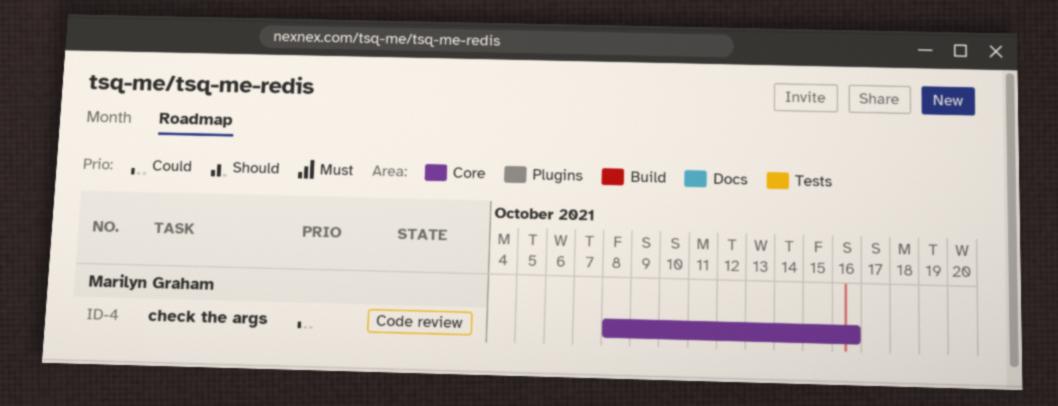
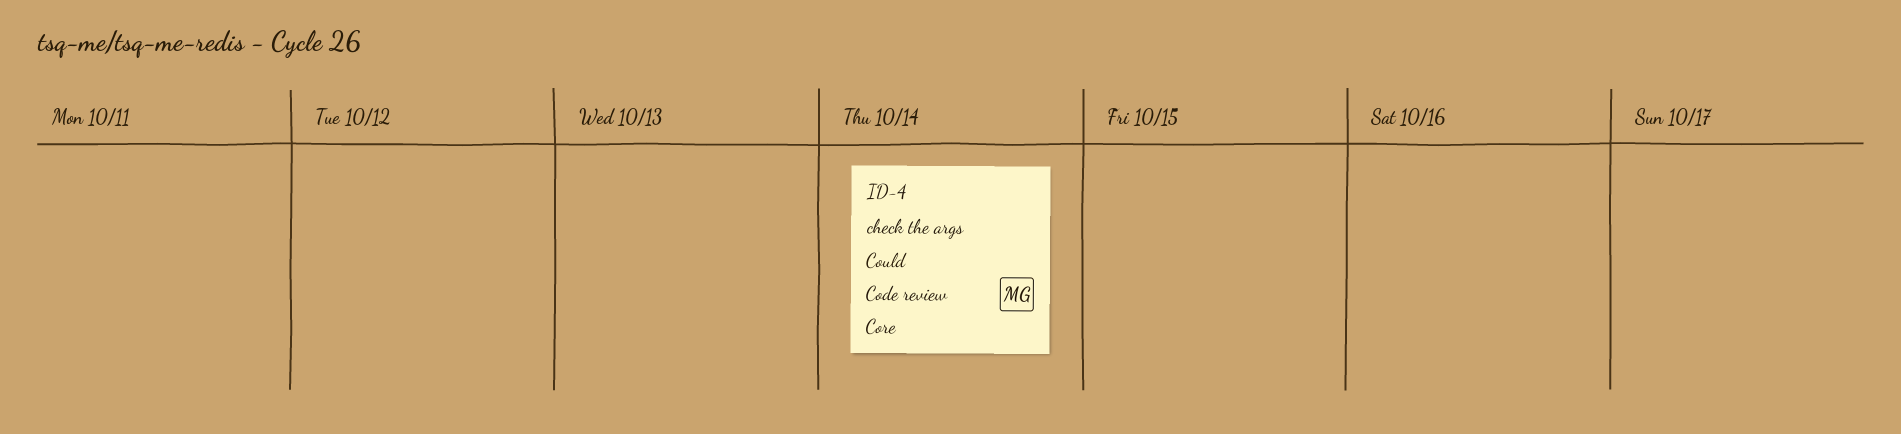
ID-4, due: Oct 16 -> Oct 14

